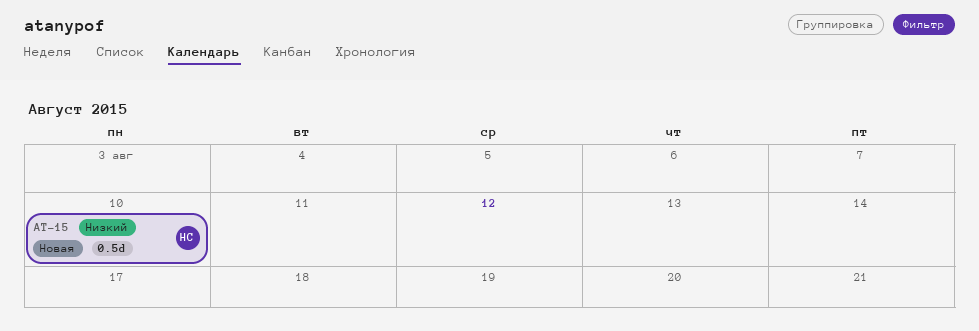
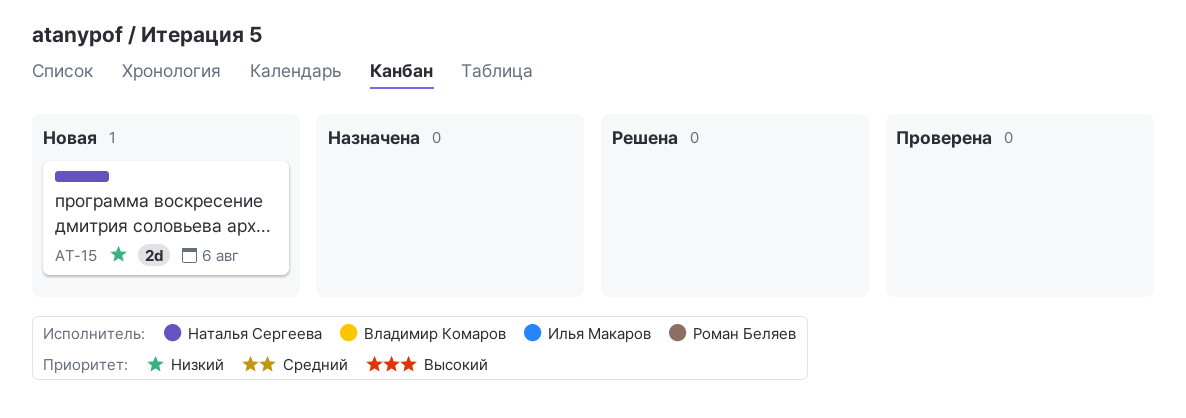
AT-15, estimate: 0.5d -> 2d
AT-15, due: Aug 10 -> Aug 6

